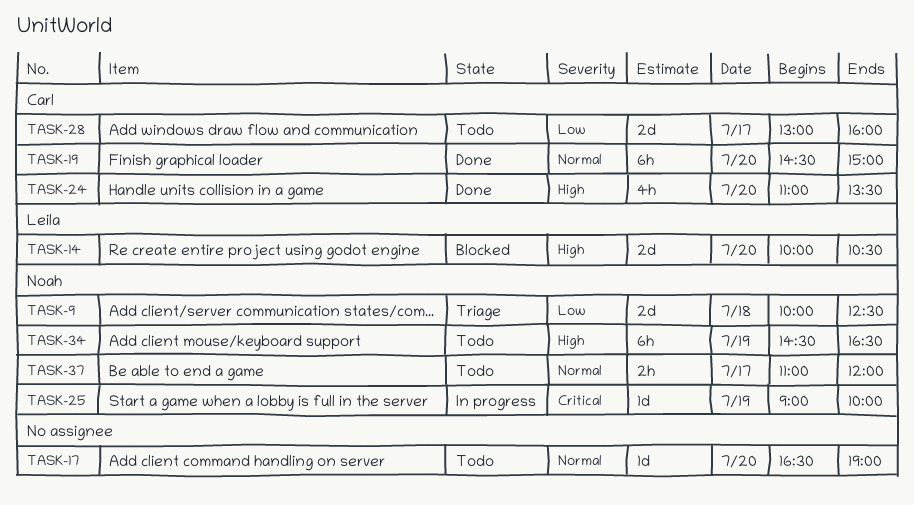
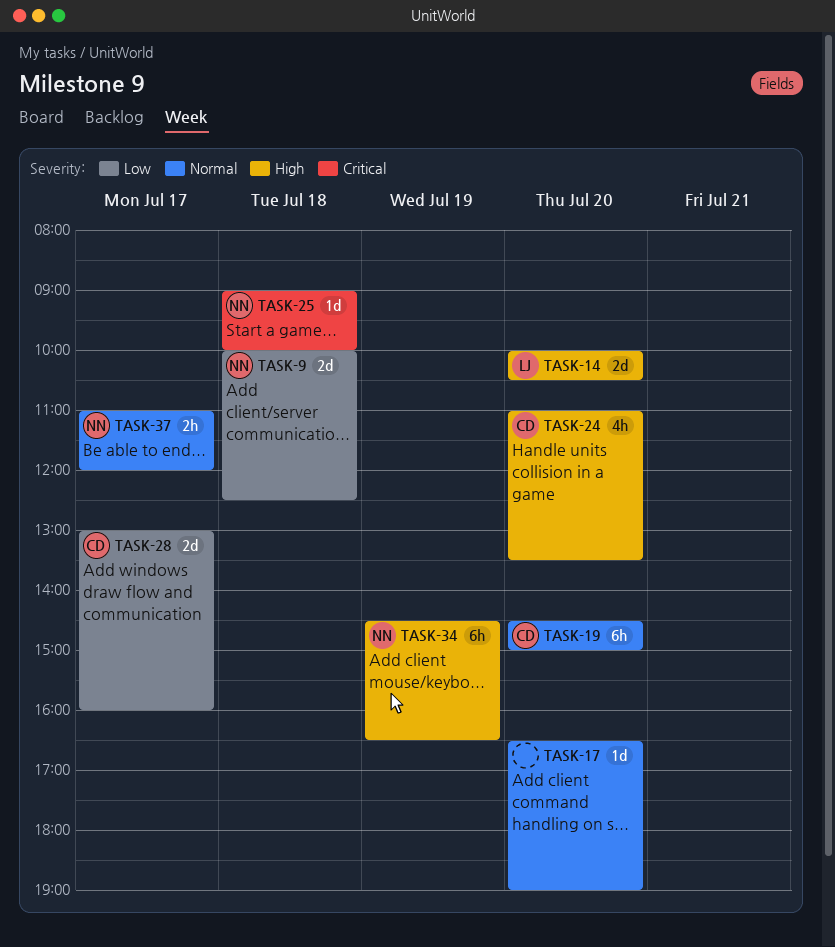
TASK-25, day: Jul 19 -> Jul 18

